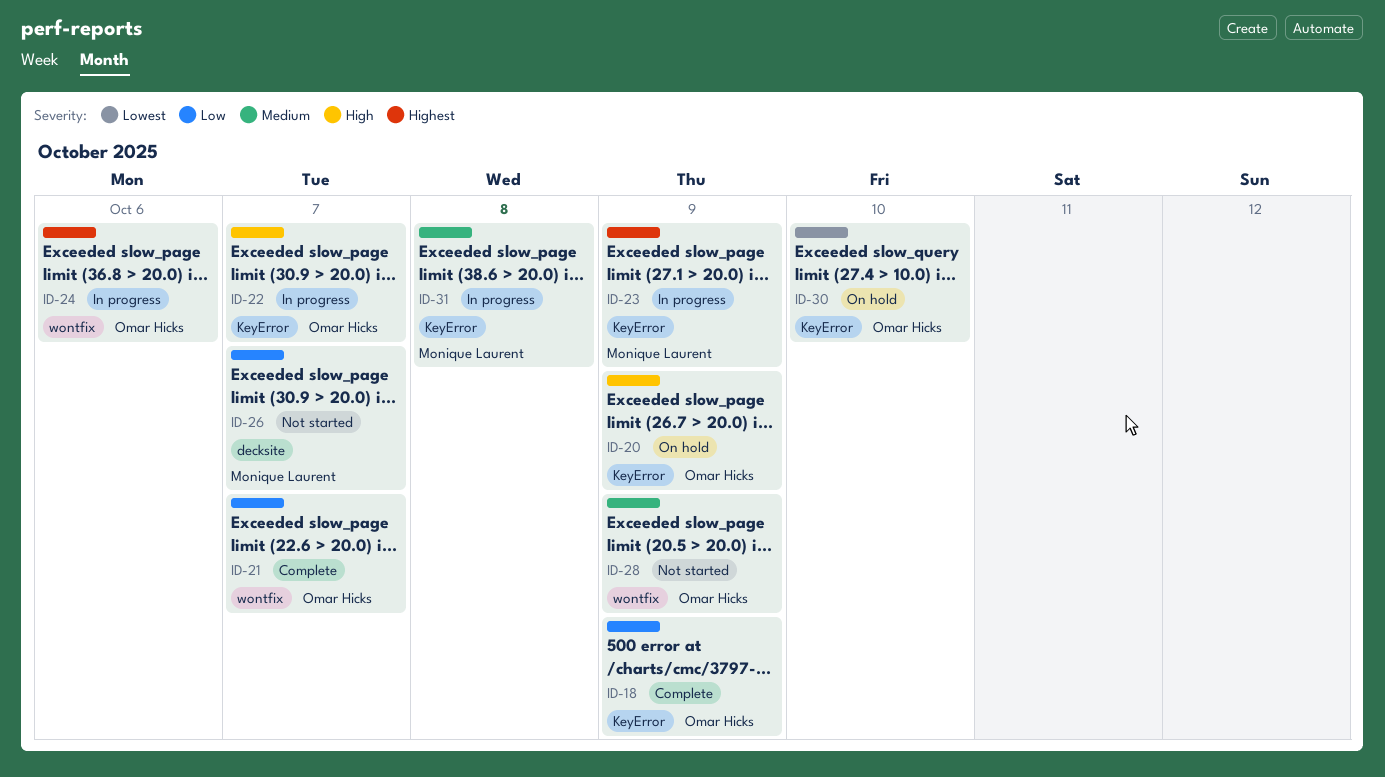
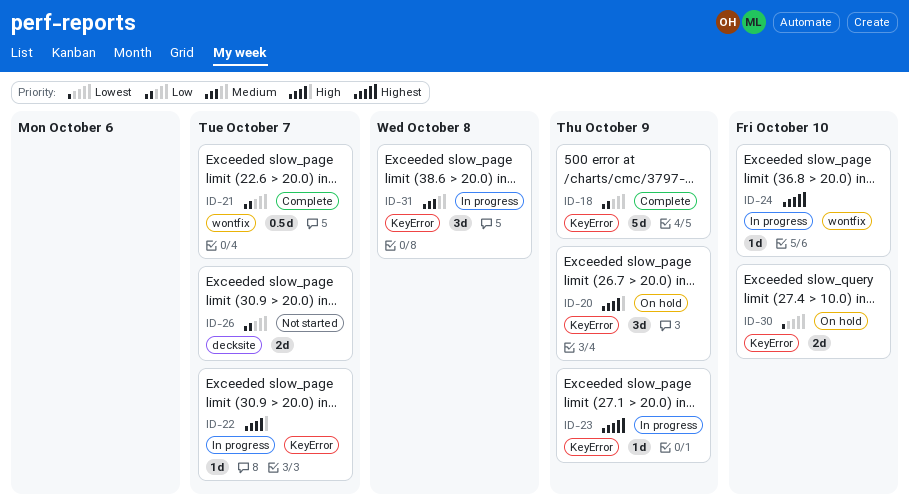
ID-24, due: Oct 6 -> Oct 10
ID-28: present -> none

